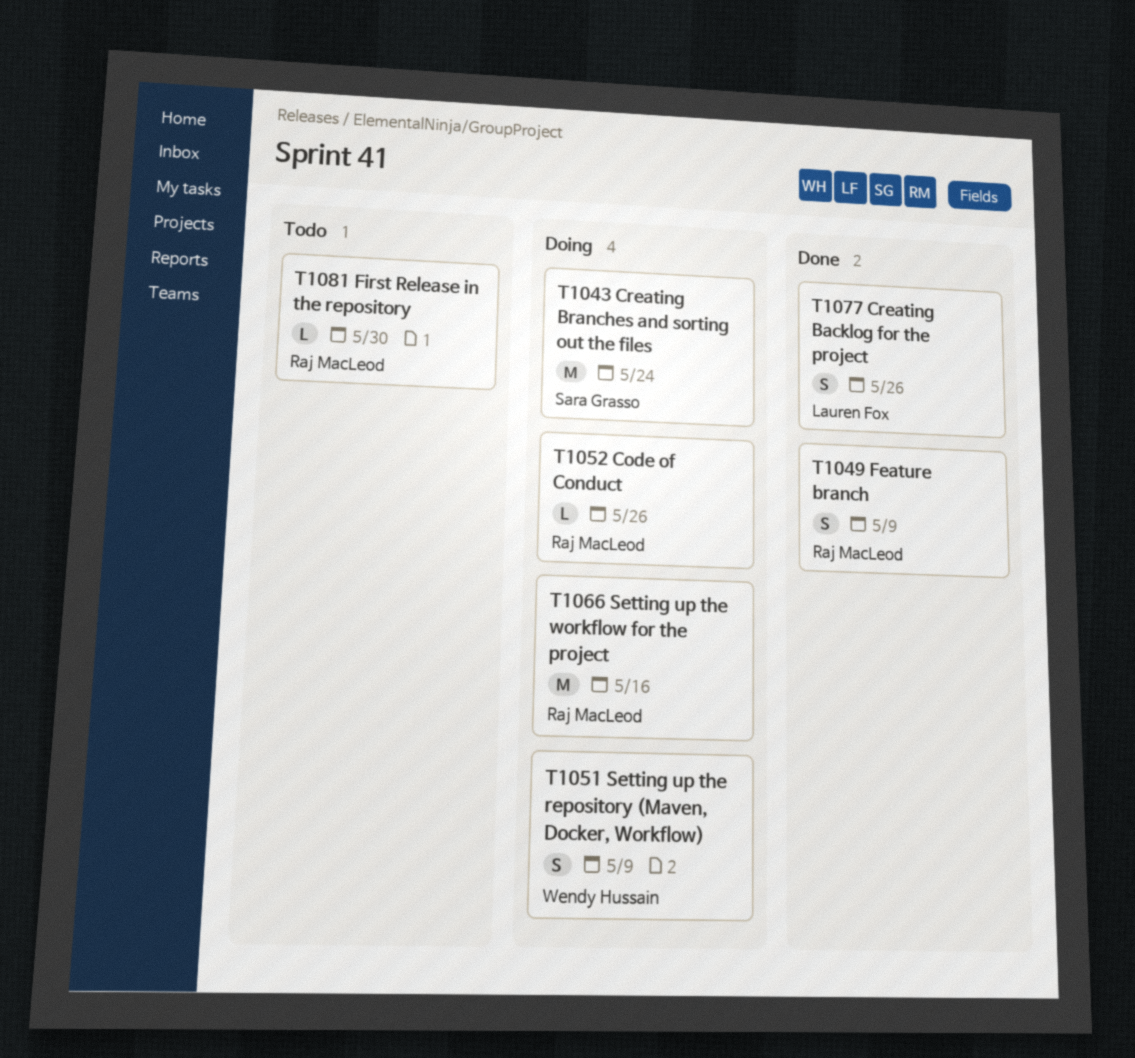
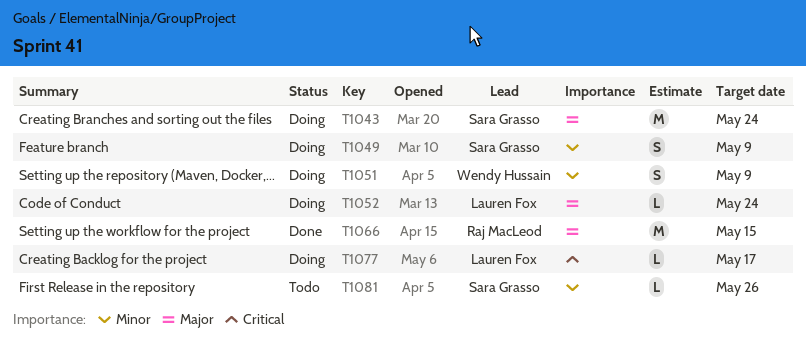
T1049, status: Done -> Doing
T1049, owner: Raj MacLeod -> Sara Grasso
T1052, owner: Raj MacLeod -> Lauren Fox
T1052, due: May 26 -> May 24
T1066, status: Doing -> Done
T1066, due: May 16 -> May 15
T1077, status: Done -> Doing
T1077, estimate: S -> L
T1077, due: May 26 -> May 17
T1081, owner: Raj MacLeod -> Sara Grasso
T1081, due: May 30 -> May 26

